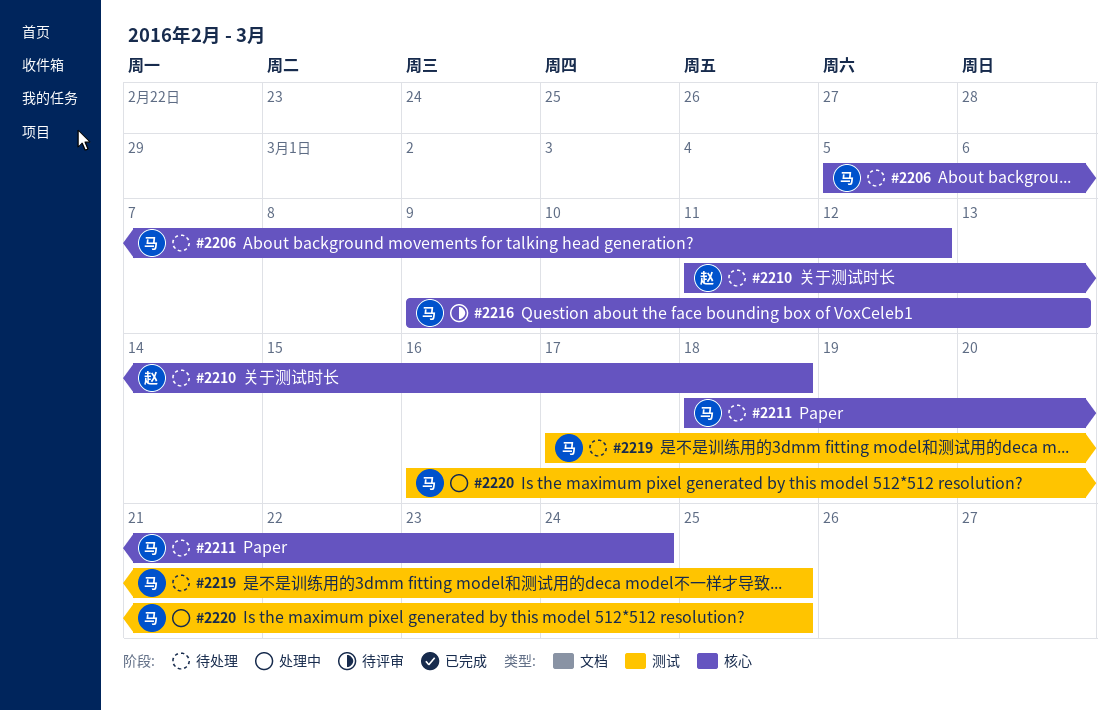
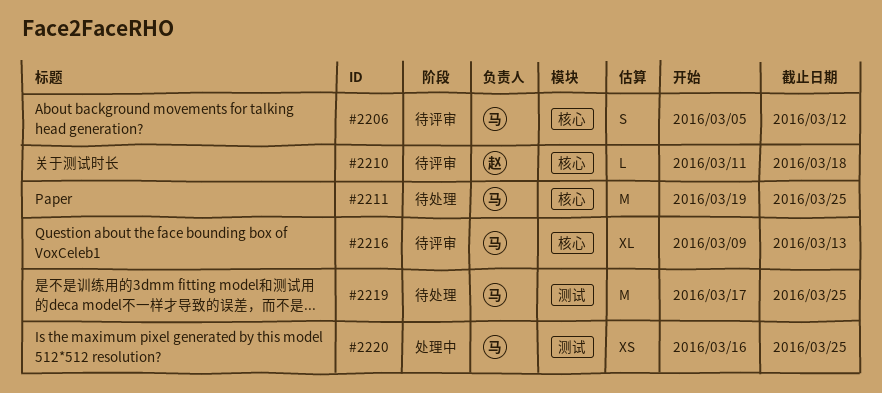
#2206, status: 待处理 -> 待评审
#2210, status: 待处理 -> 待评审
#2211, start: Mar 18 -> Mar 19
#2211, due: Mar 24 -> Mar 25

